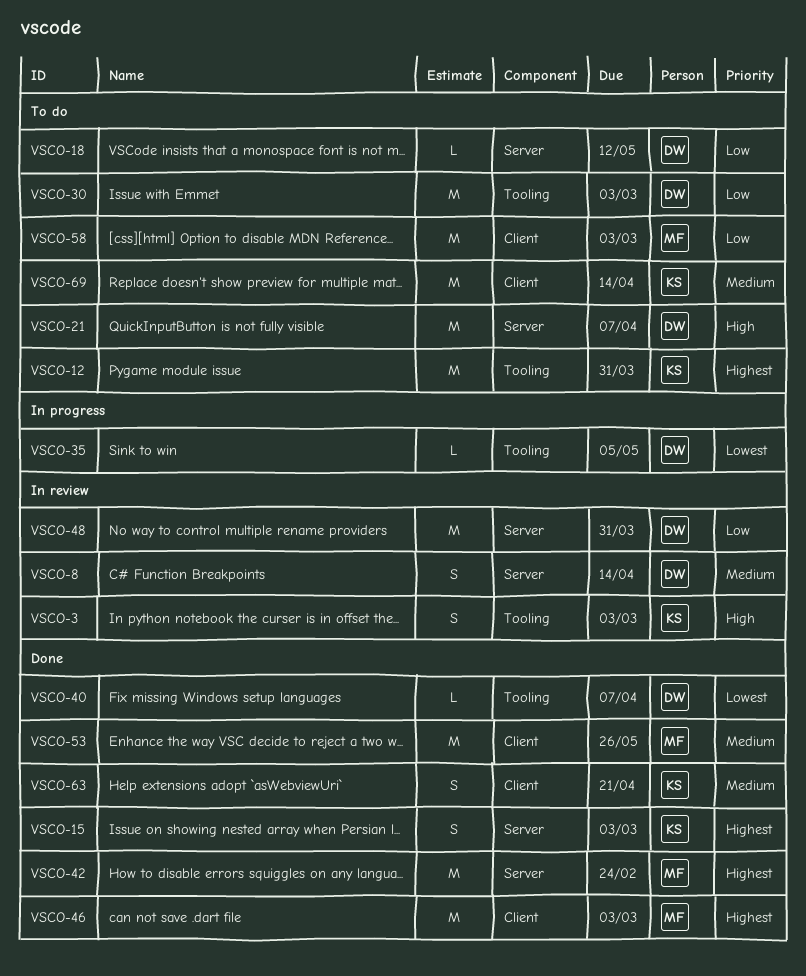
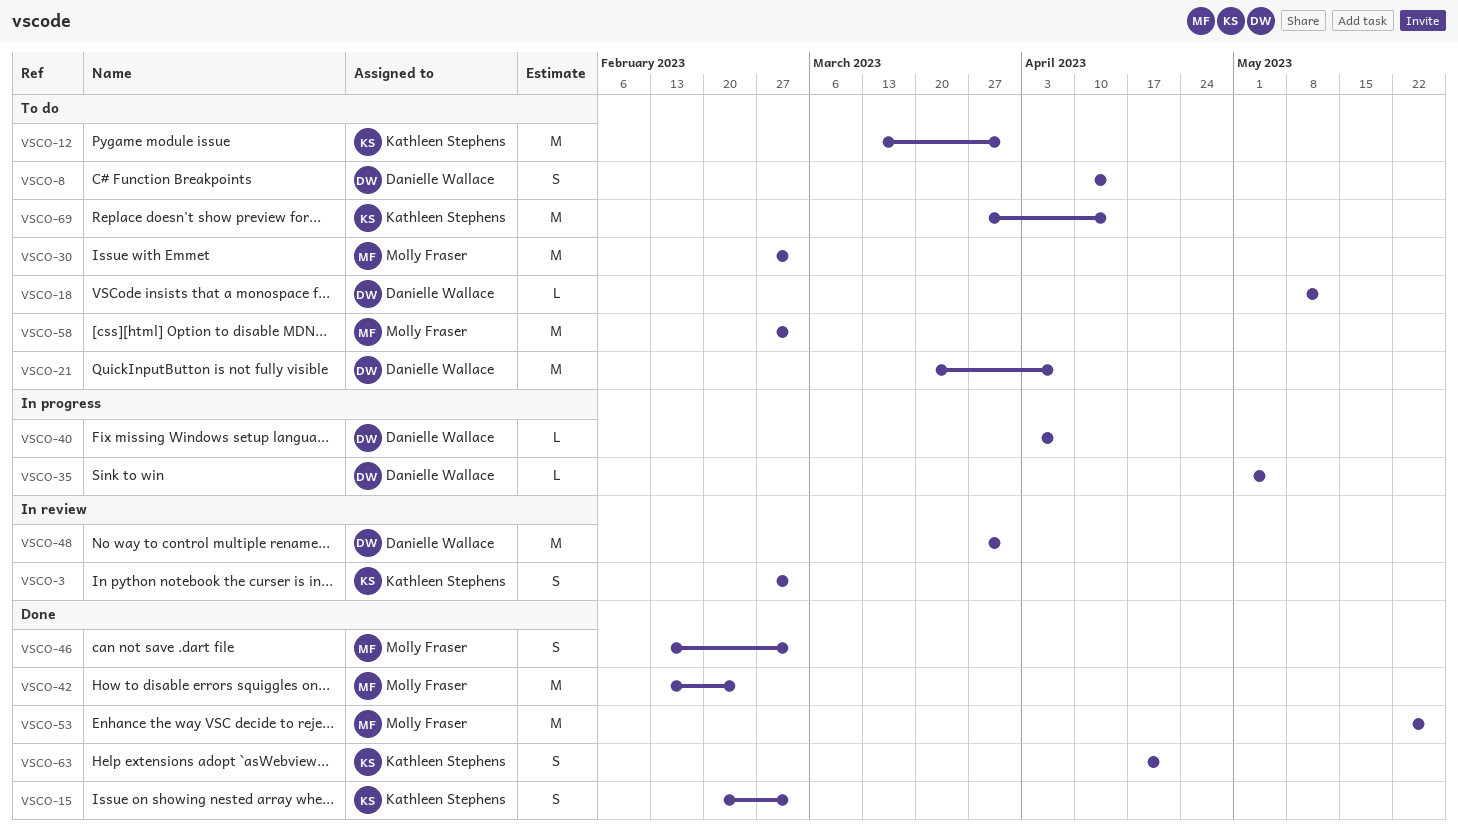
VSCO-8, status: In review -> To do
VSCO-30, owner: Danielle Wallace -> Molly Fraser
VSCO-40, status: Done -> In progress
VSCO-46, estimate: M -> S

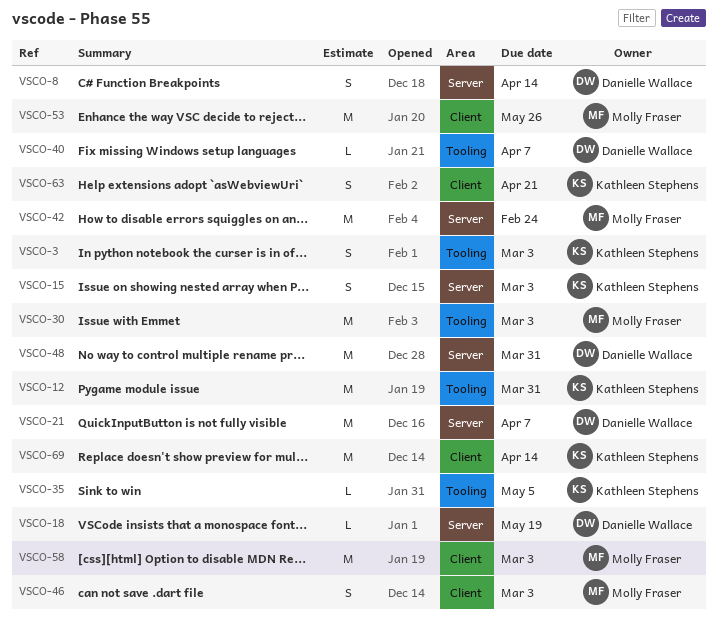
VSCO-18, due: May 12 -> May 19
VSCO-35, owner: Danielle Wallace -> Kathleen Stephens

